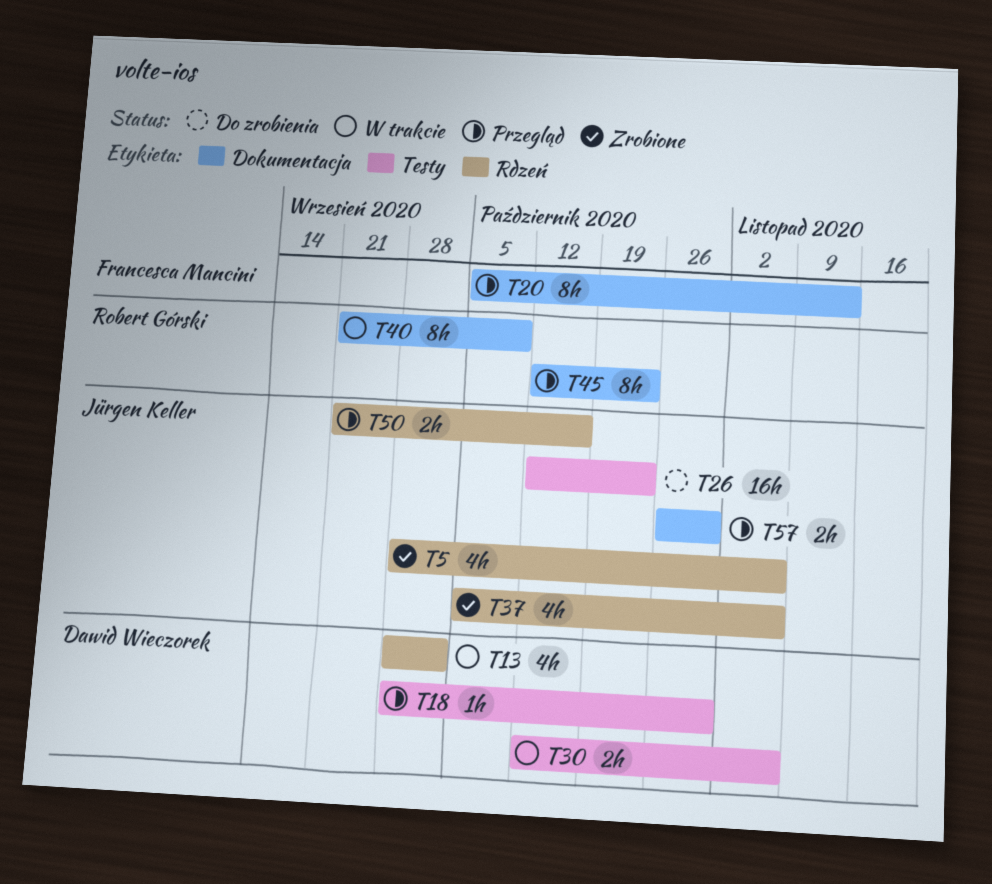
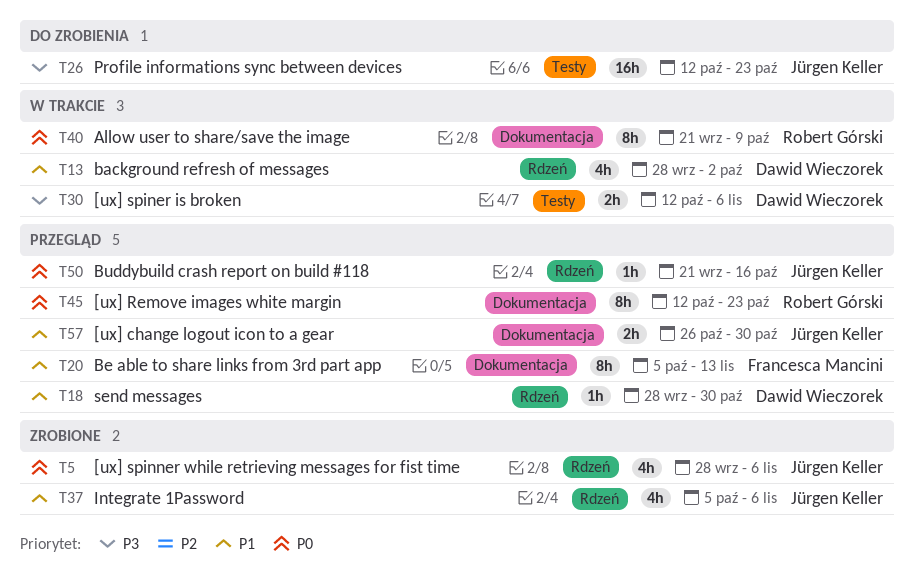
T18, label: Testy -> Rdzeń
T50, estimate: 2h -> 1h

